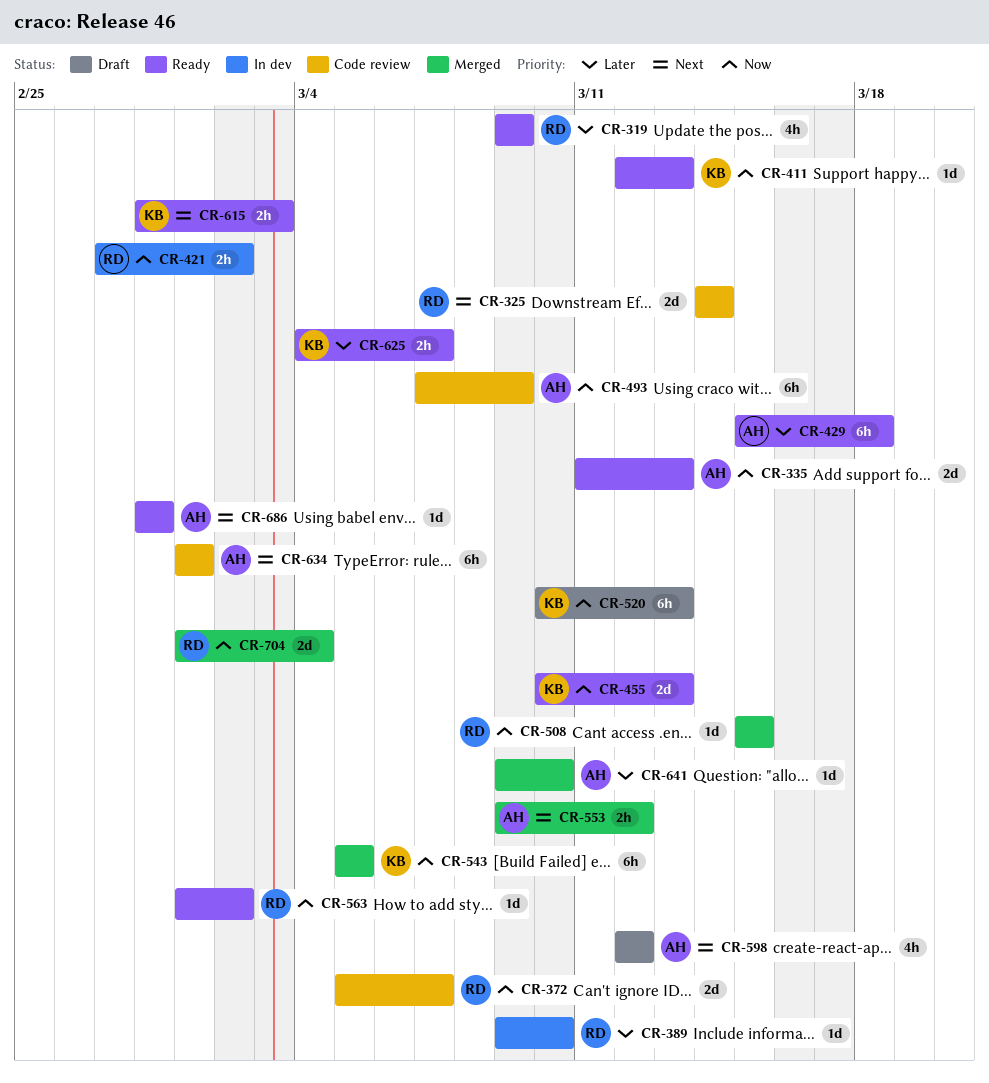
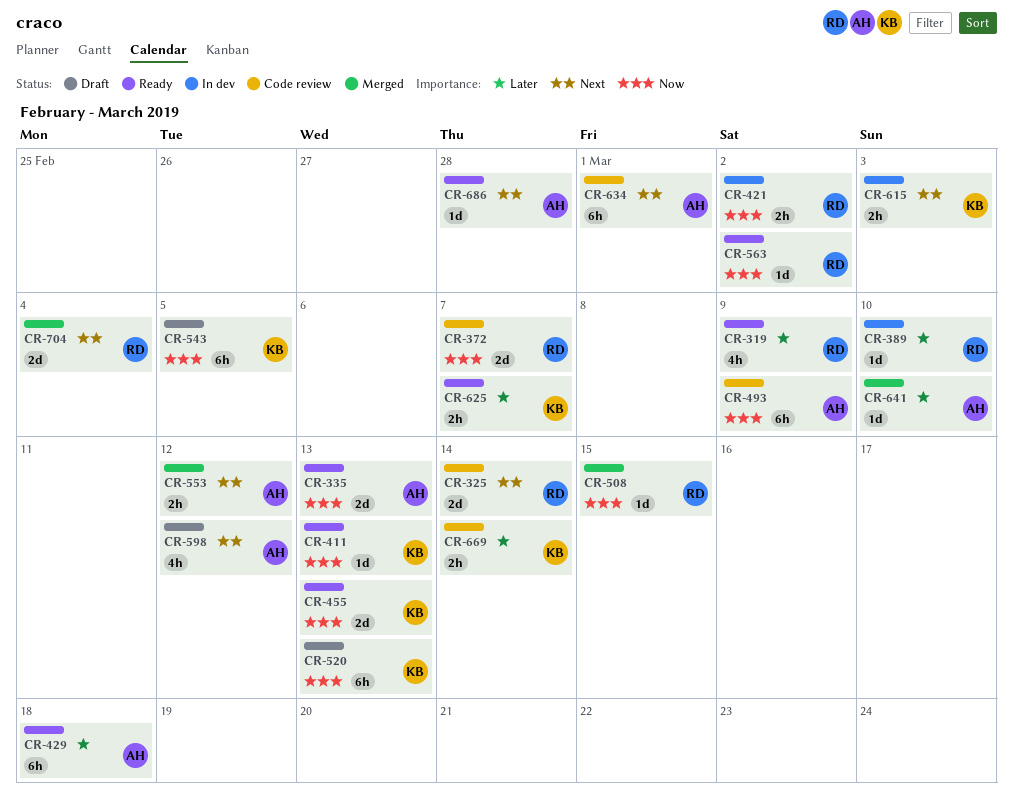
CR-543, status: Merged -> Draft
CR-615, status: Ready -> In dev
CR-669: none -> present
CR-704, priority: Now -> Next

